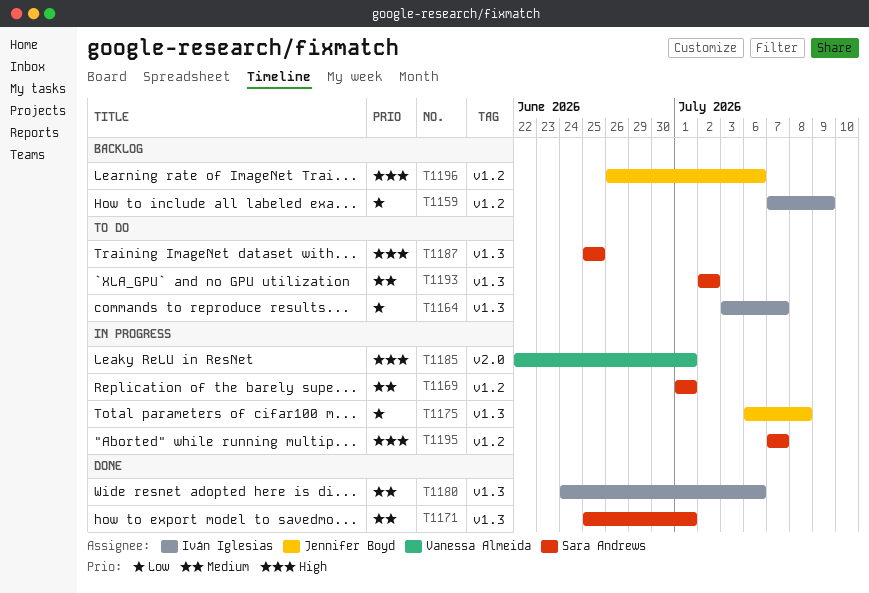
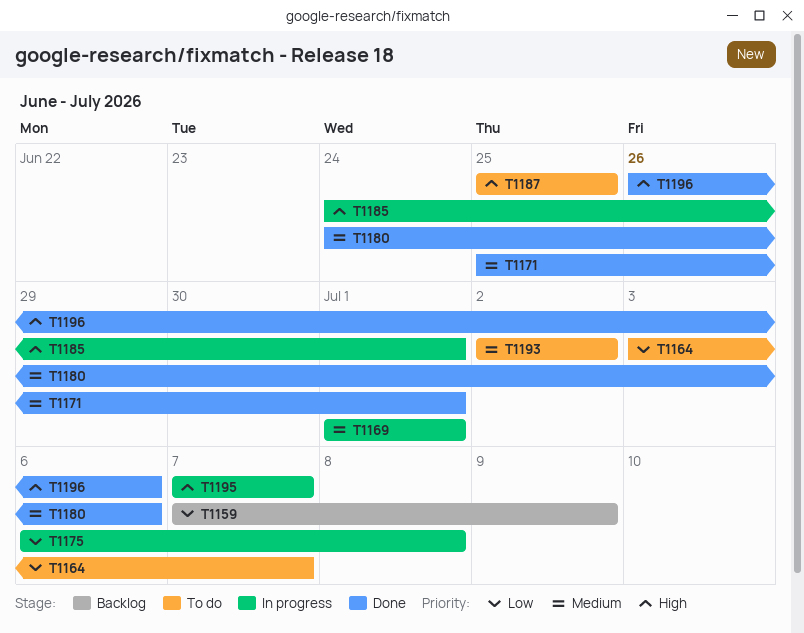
T1185, start: Jun 22 -> Jun 24
T1196, status: Backlog -> Done

